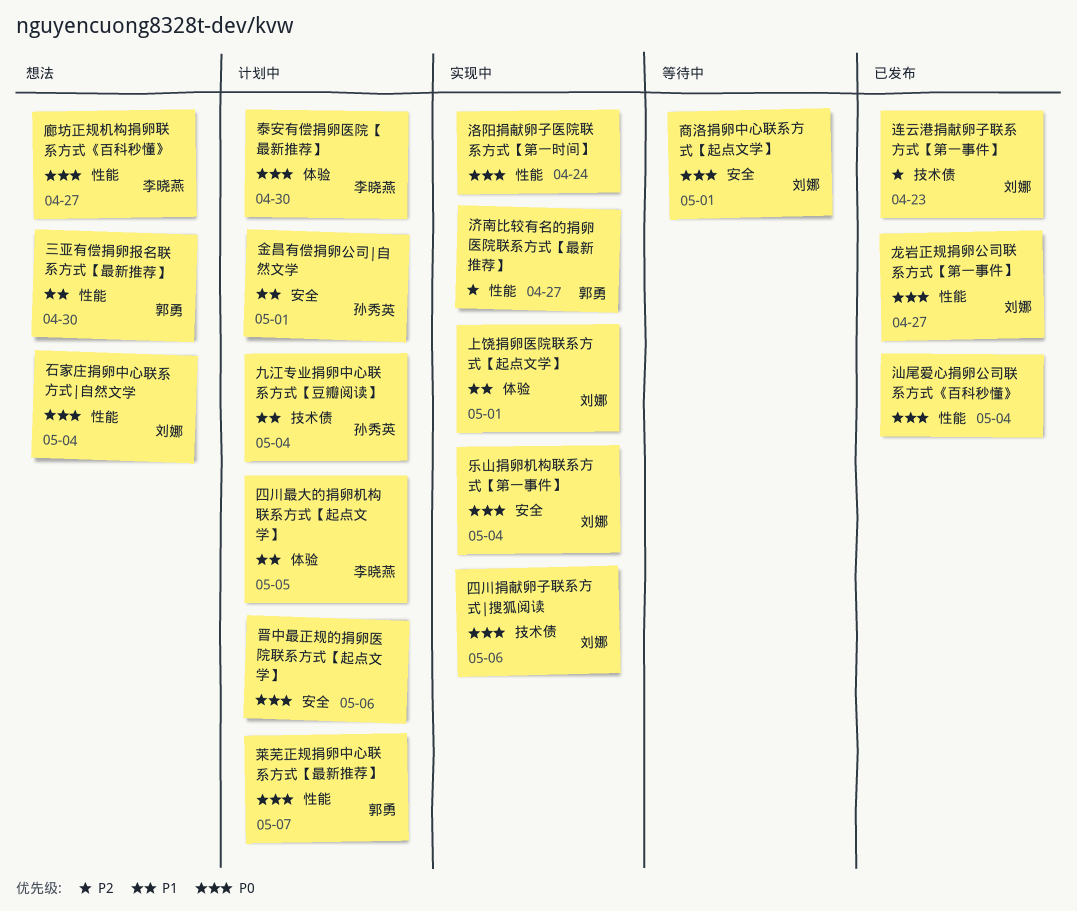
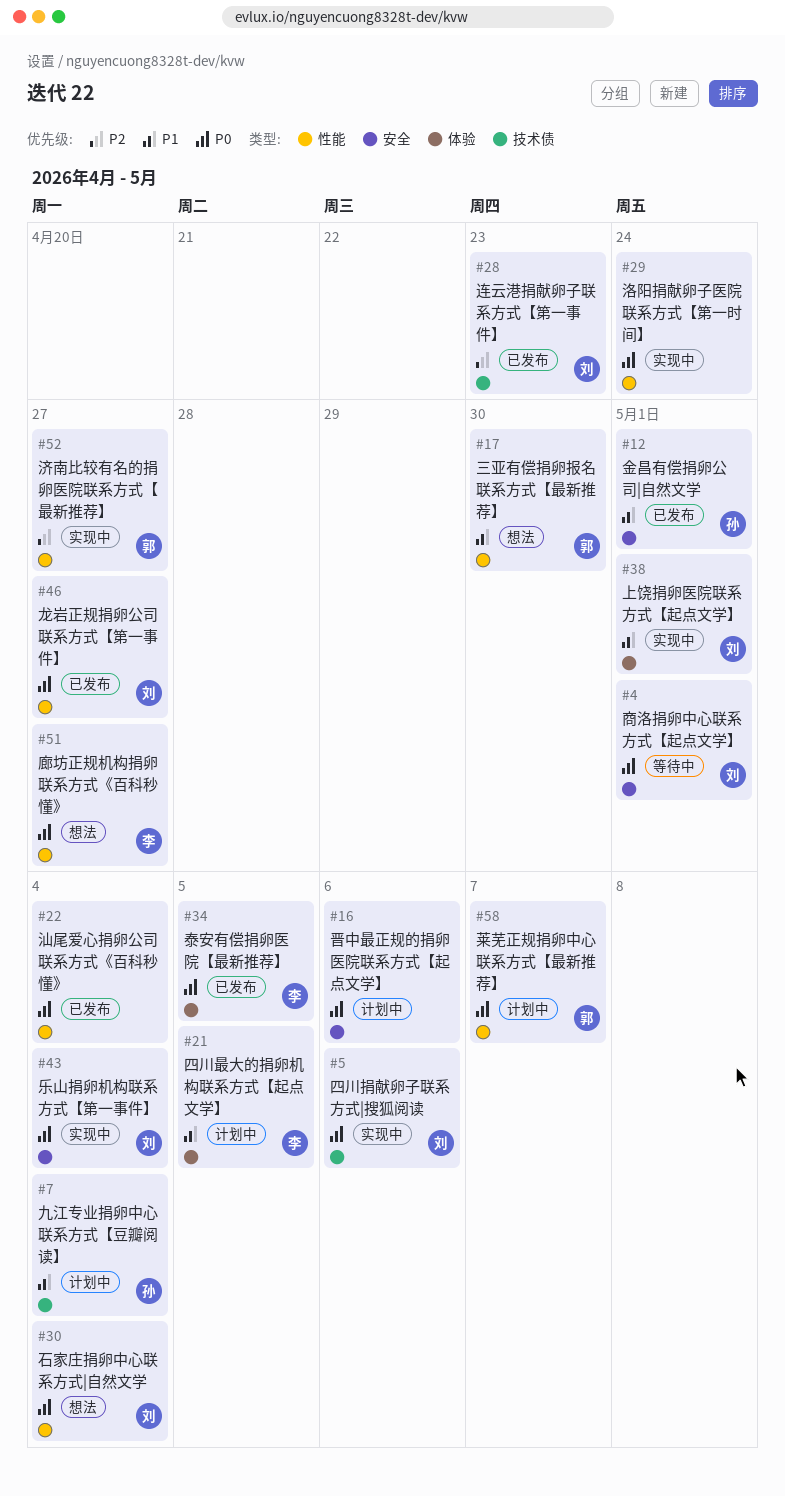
泰安有偿捐卵医院【最新推荐】, status: 计划中 -> 已发布
泰安有偿捐卵医院【最新推荐】, due: Apr 30 -> May 5
金昌有偿捐卵公司|自然文学, status: 计划中 -> 已发布

